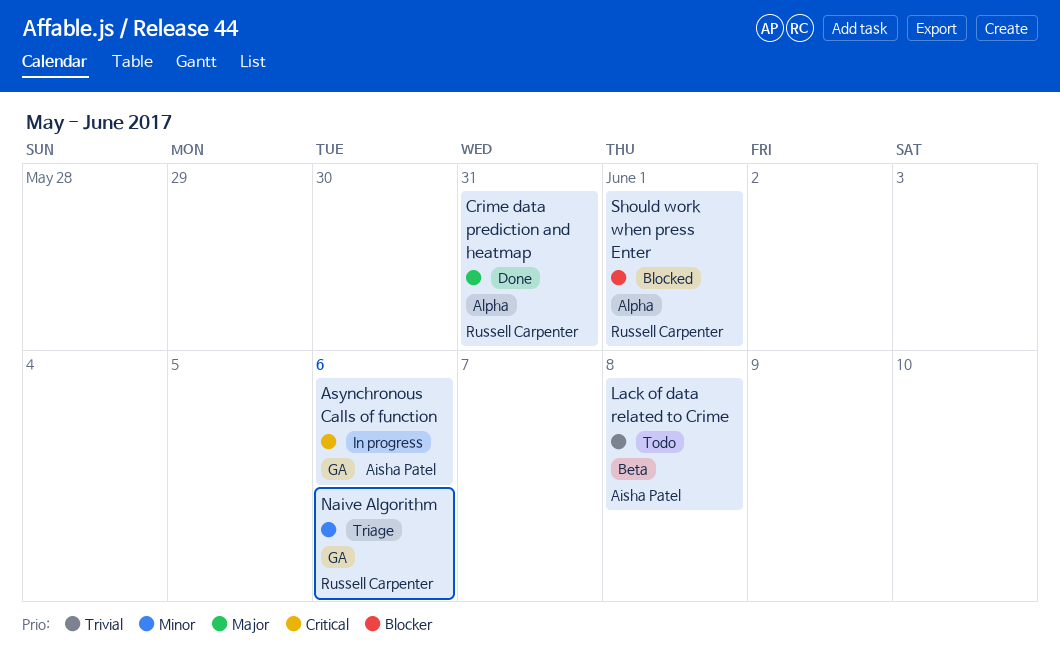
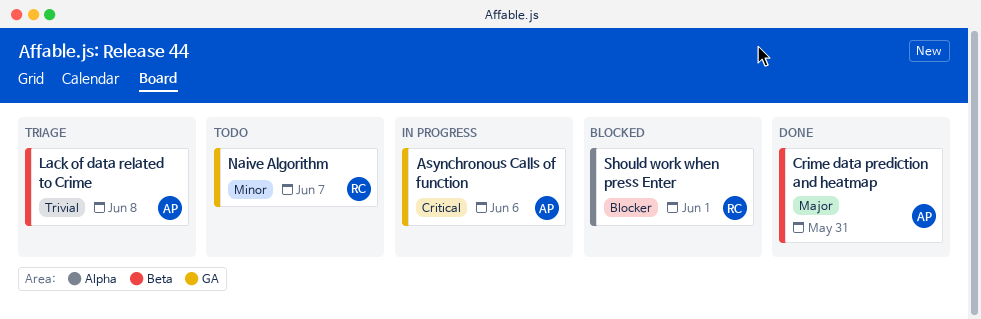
Crime data prediction and heatmap, owner: Russell Carpenter -> Aisha Patel
Crime data prediction and heatmap, label: Alpha -> Beta
Lack of data related to Crime, status: Todo -> Triage
Naive Algorithm, status: Triage -> Todo
Naive Algorithm, due: Jun 6 -> Jun 7

